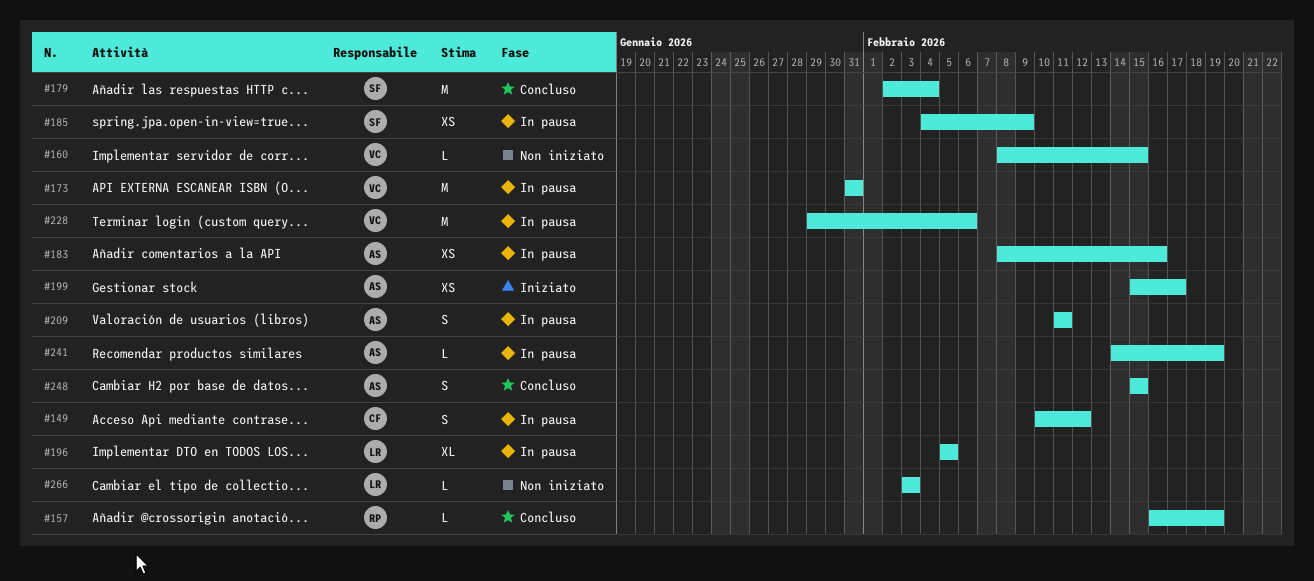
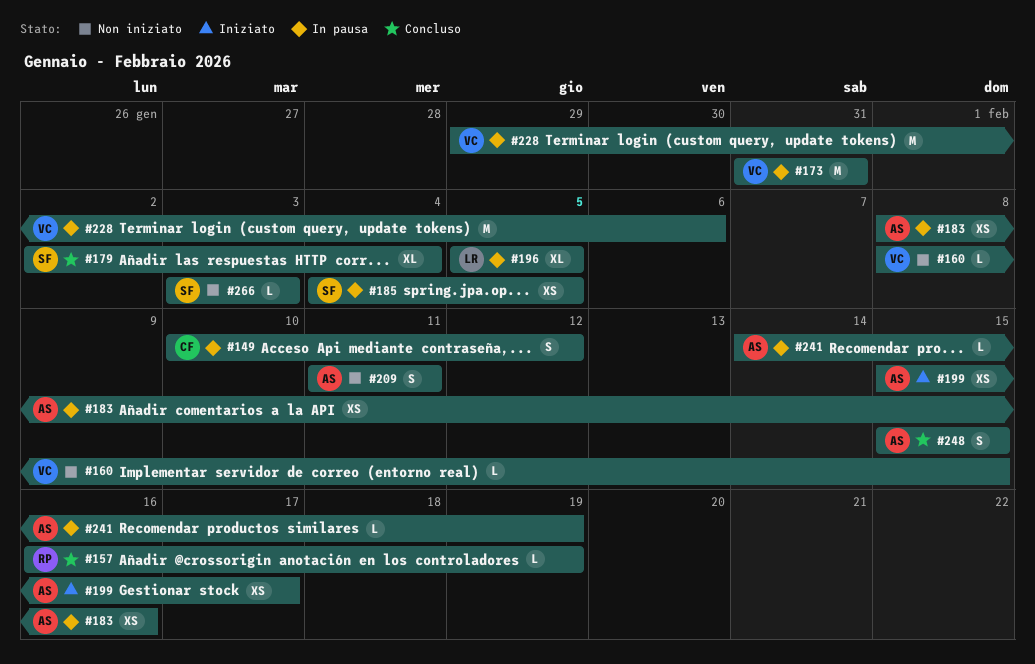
#179, estimate: M -> XL
#185, due: Feb 9 -> Feb 5
#209, status: In pausa -> Non iniziato
#266, owner: LR -> SF

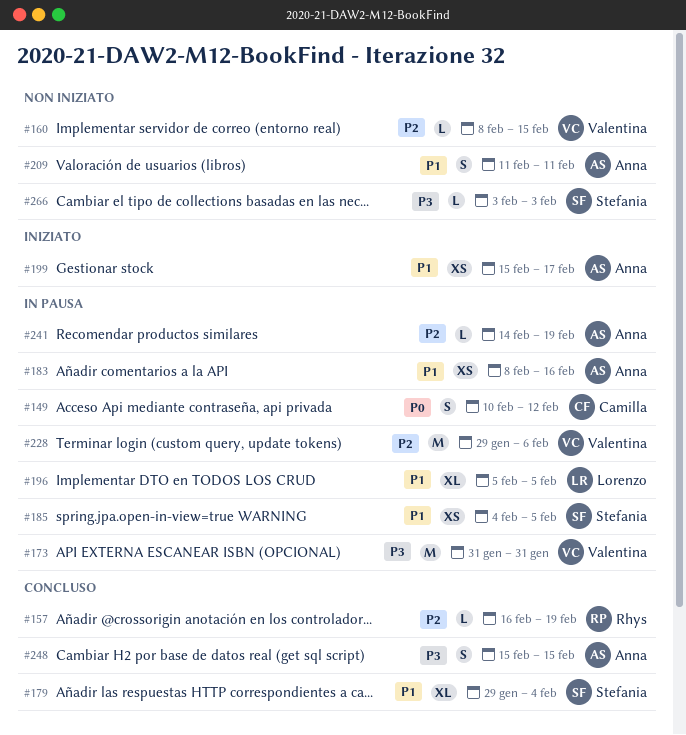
#179, start: Feb 2 -> Jan 29

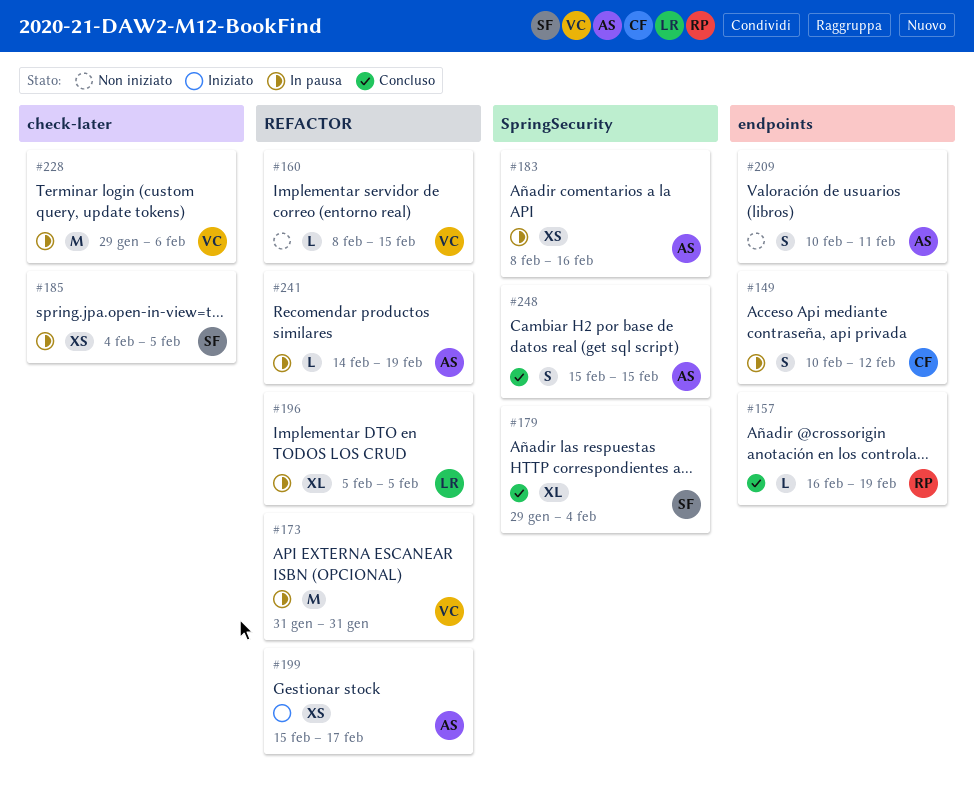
#209, start: Feb 11 -> Feb 10
#266: present -> none

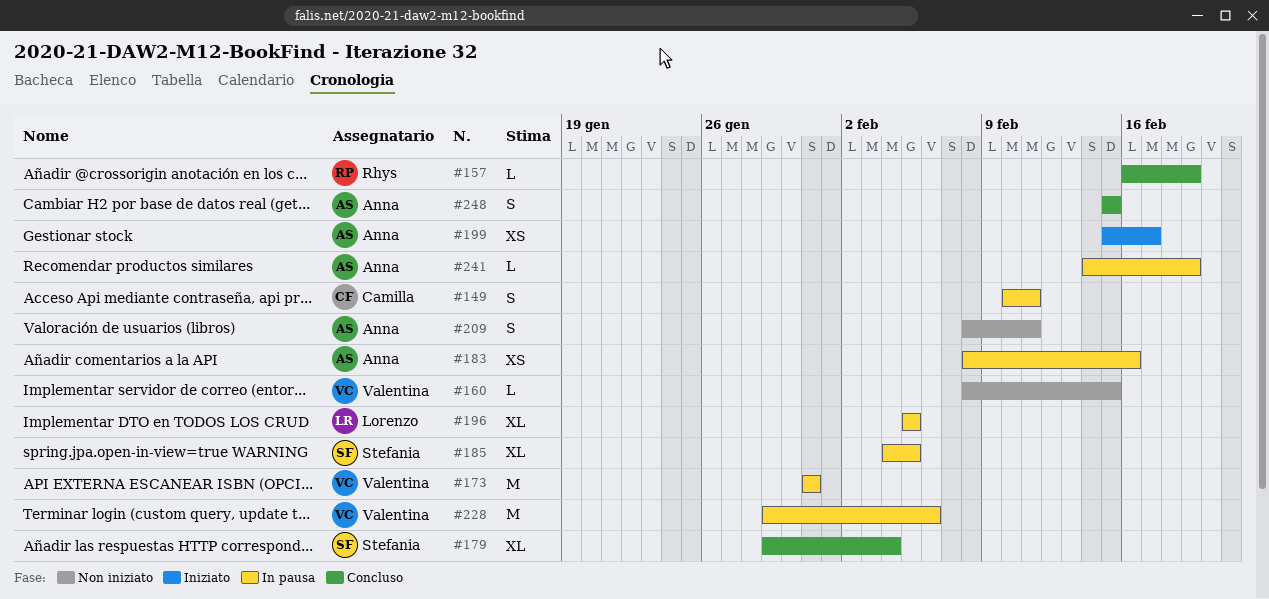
#149, due: Feb 12 -> Feb 11
#185, estimate: XS -> XL
#209, start: Feb 10 -> Feb 8

